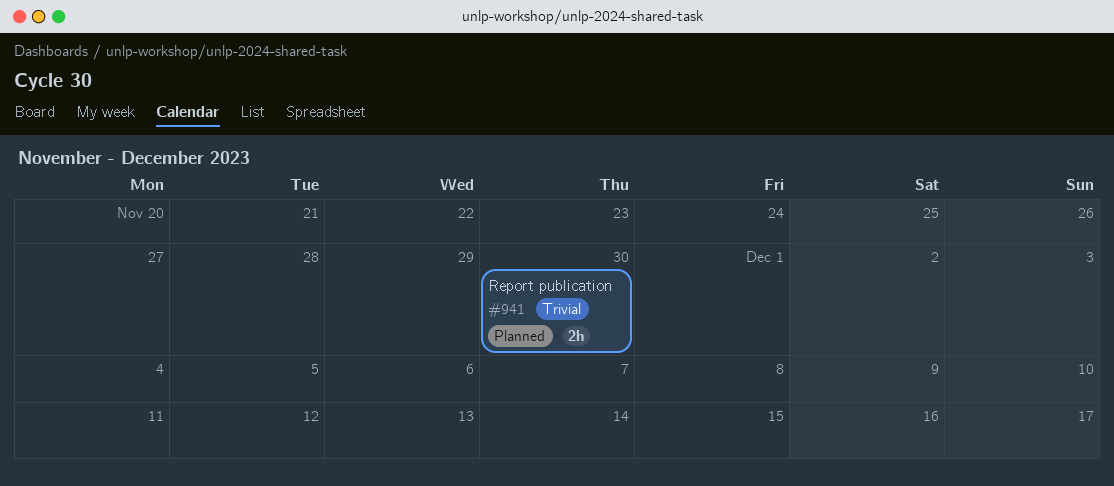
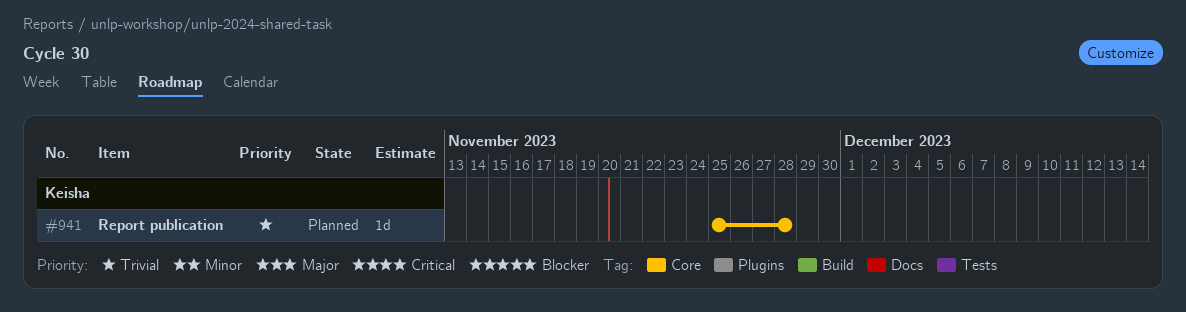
#941, estimate: 2h -> 1d
#941, due: Nov 30 -> Nov 28

